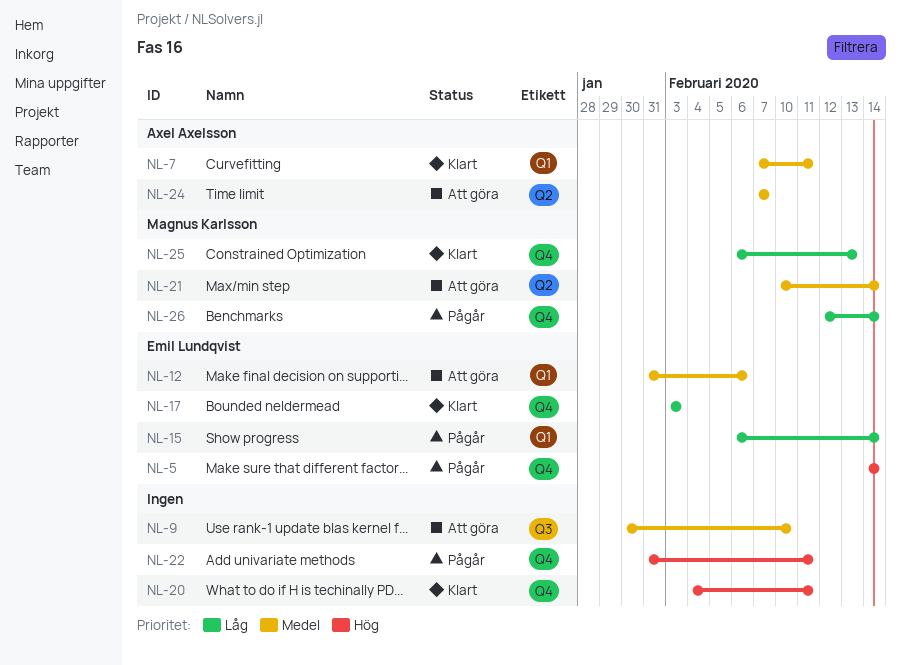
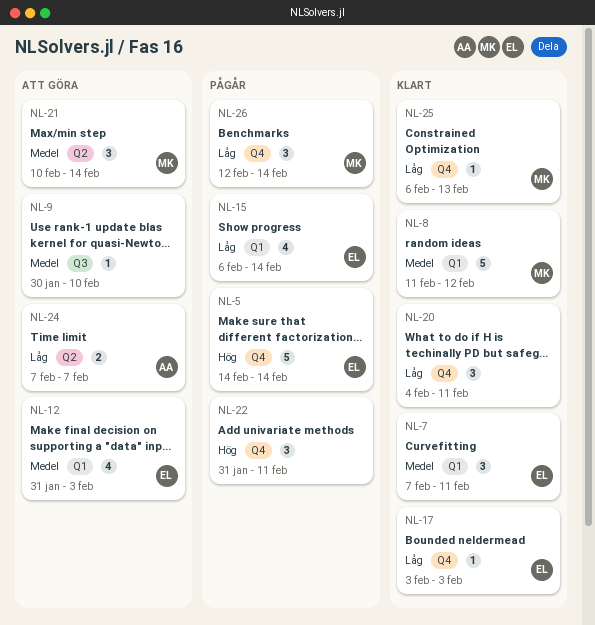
NL-7, owner: Axel Axelsson -> Emil Lundqvist
NL-8: none -> present
NL-12, due: Feb 6 -> Feb 3
NL-20, priority: Hög -> Låg
NL-24, priority: Medel -> Låg

